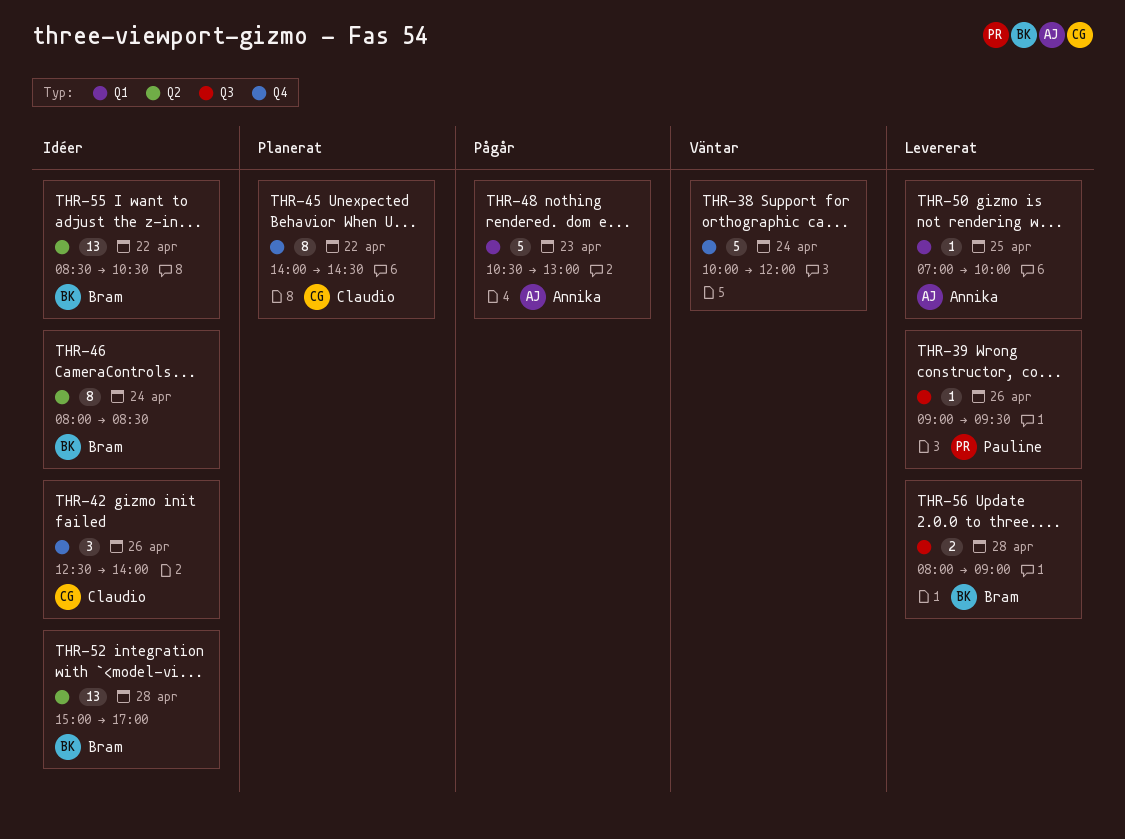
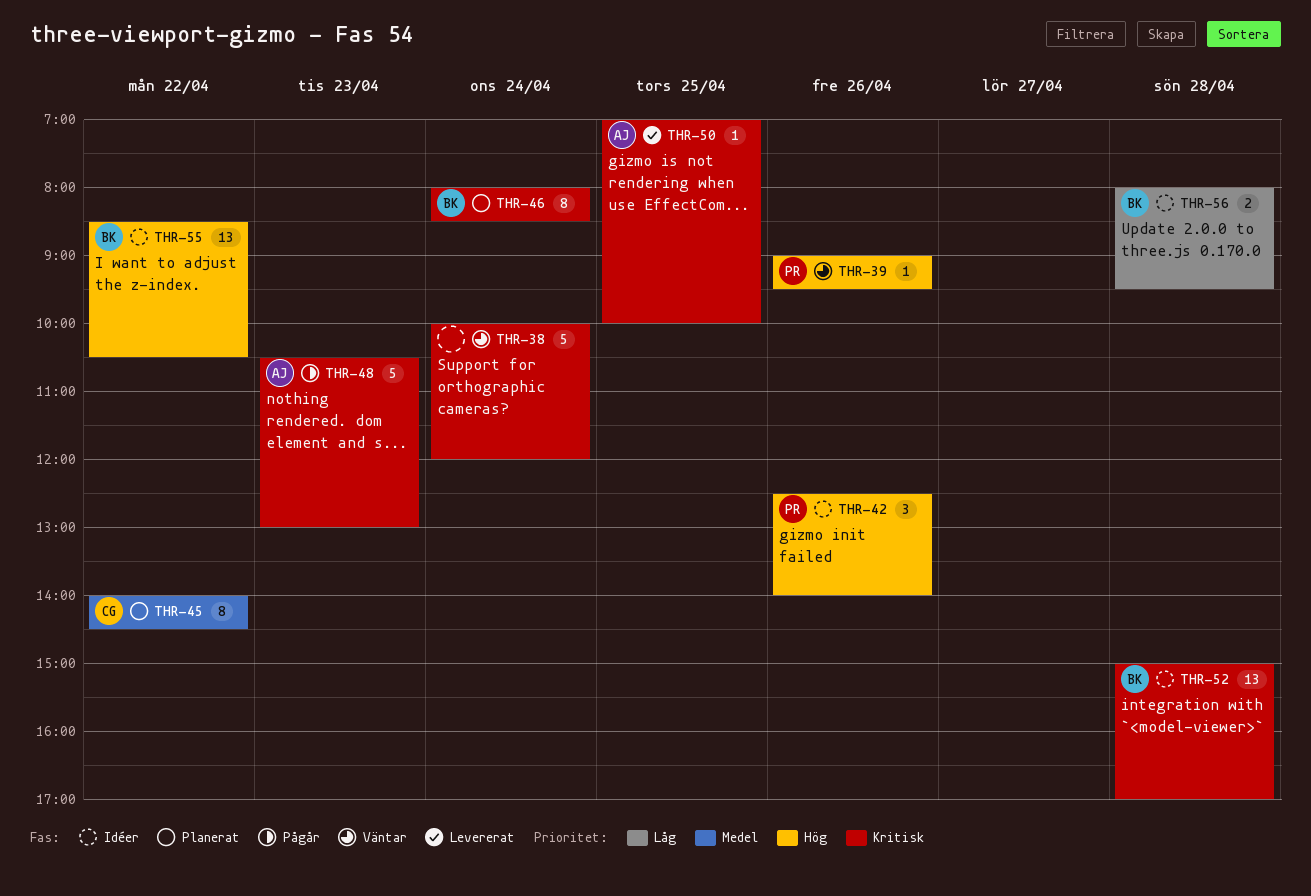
THR-39, status: Levererat -> Väntar
THR-42, owner: Claudio -> Pauline
THR-46, status: Idéer -> Planerat
THR-56, status: Levererat -> Idéer
THR-56, ends: 09:00 -> 09:30

